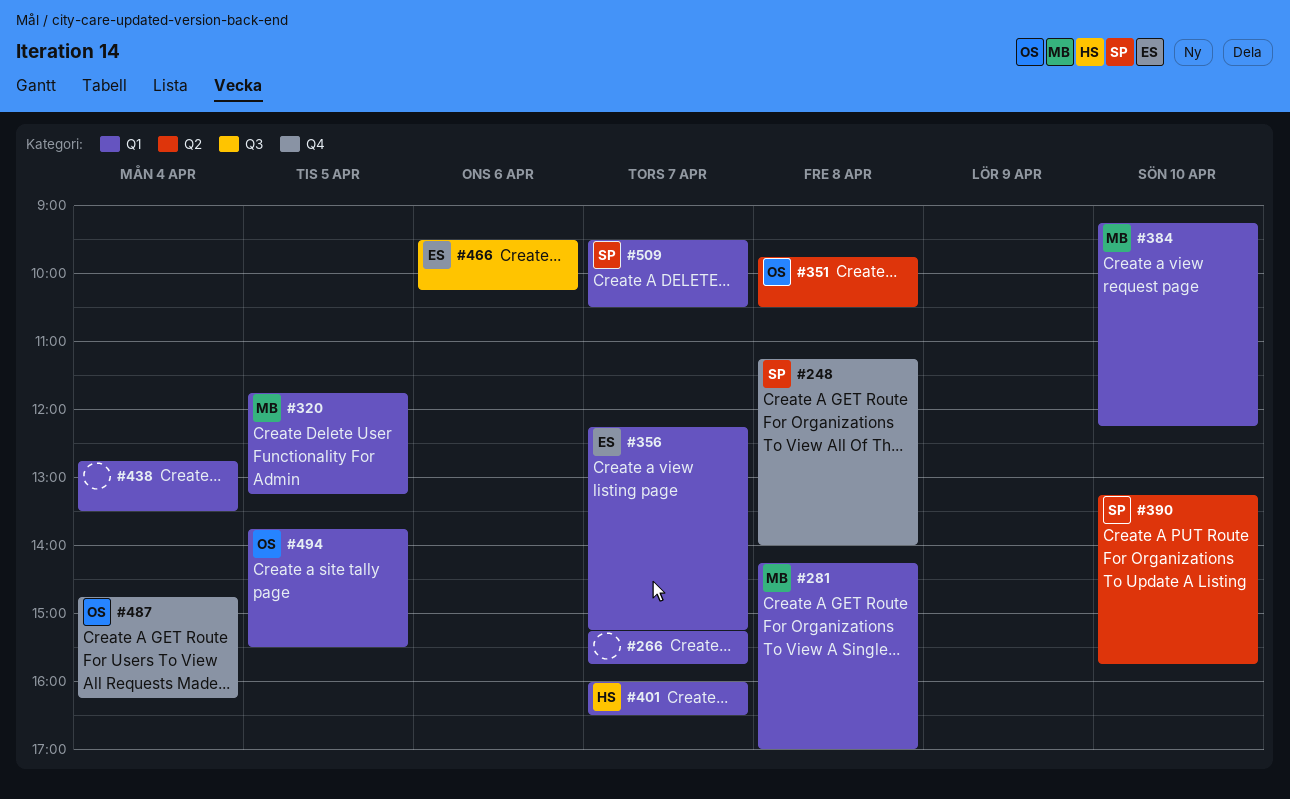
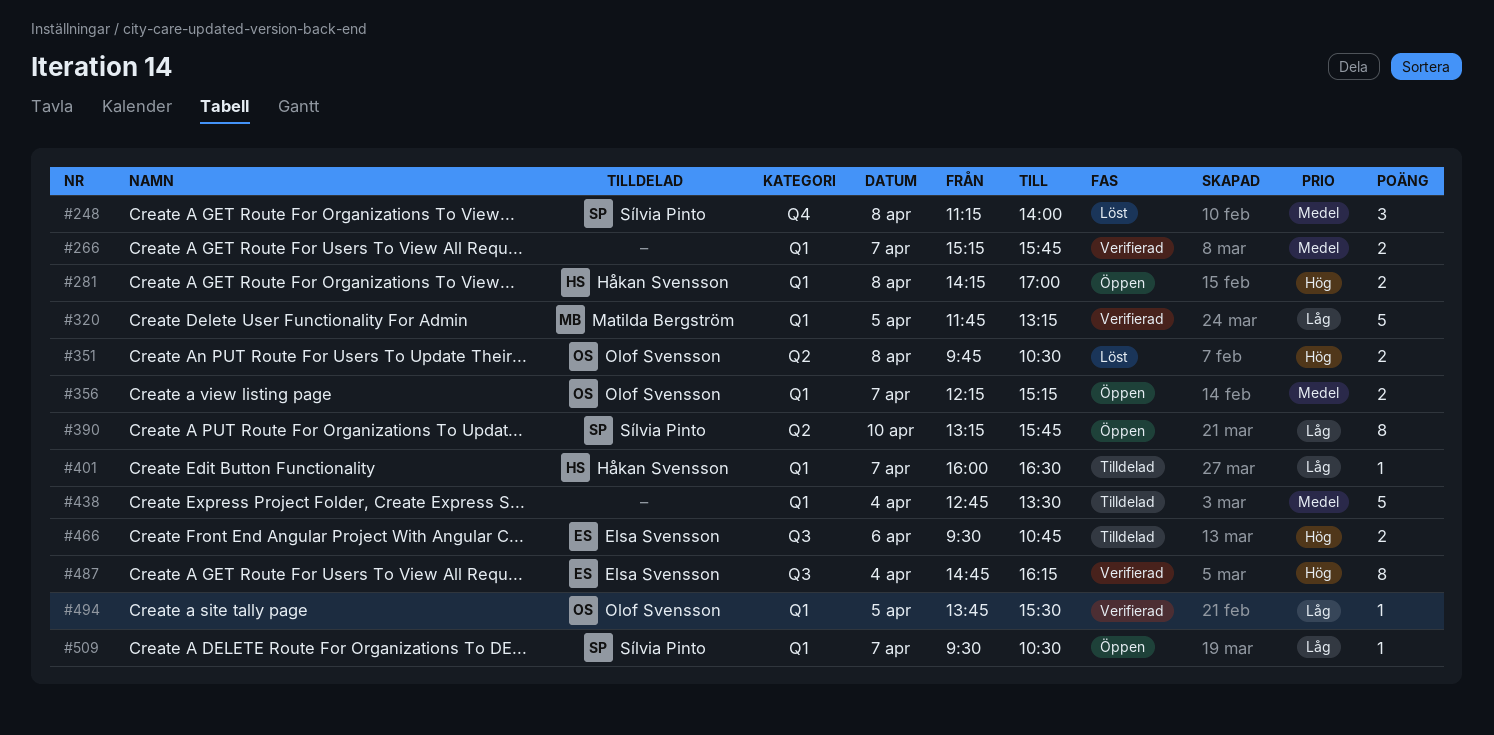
#281, owner: Matilda Bergström -> Håkan Svensson
#356, owner: Elsa Svensson -> Olof Svensson
#384: present -> none
#466, ends: 10:15 -> 10:45
#487, owner: Olof Svensson -> Elsa Svensson
#487, label: Q4 -> Q3

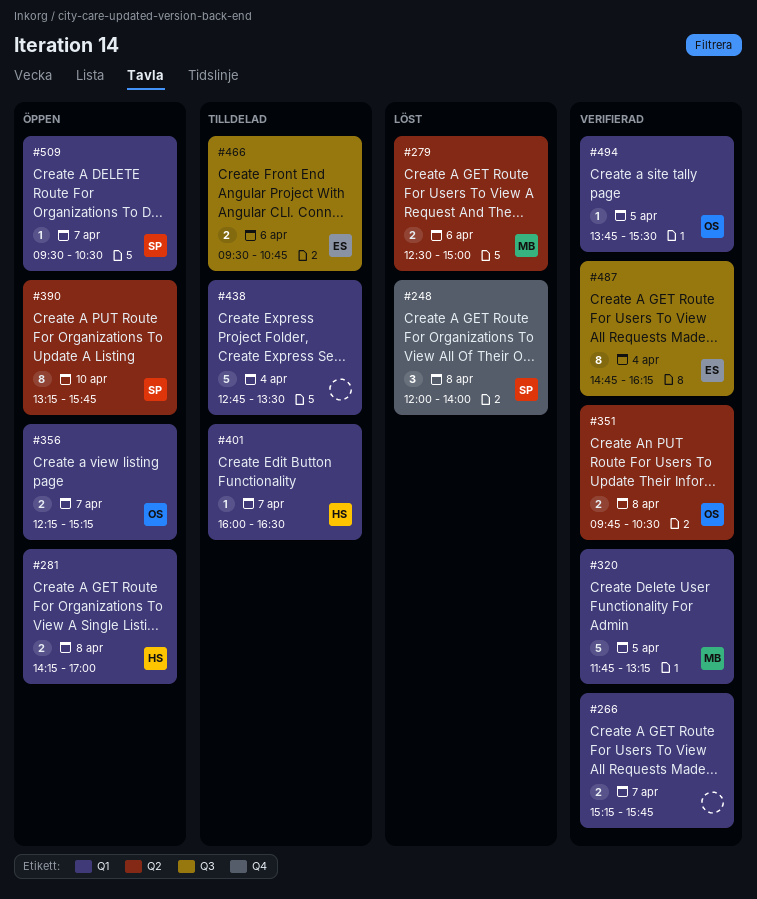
#248, begins: 11:15 -> 12:00
#279: none -> present
#351, status: Löst -> Verifierad

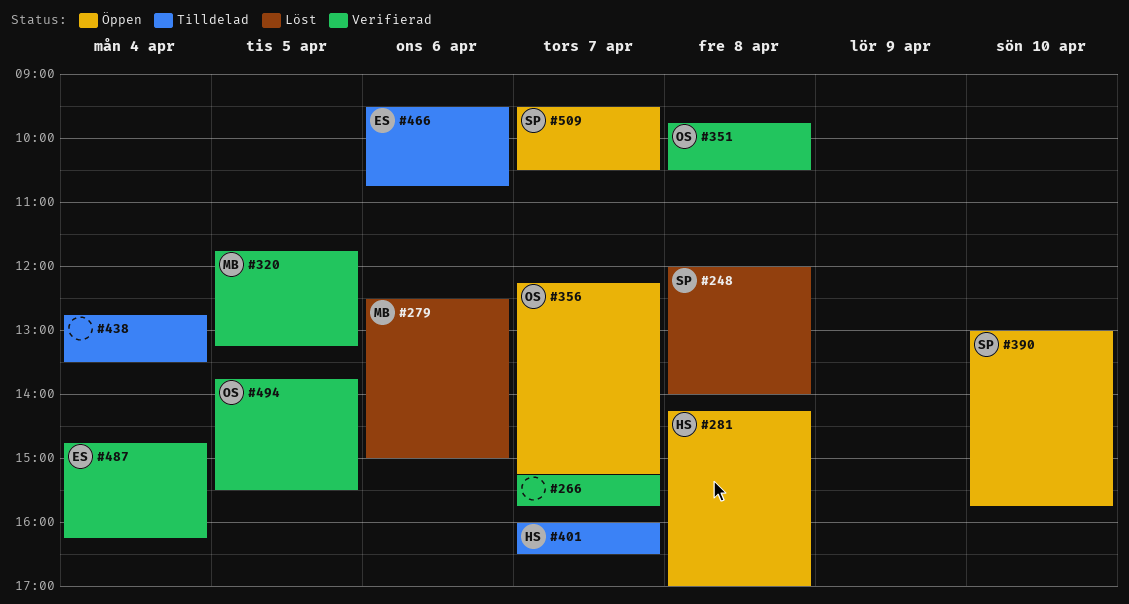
#390, begins: 13:15 -> 13:00

